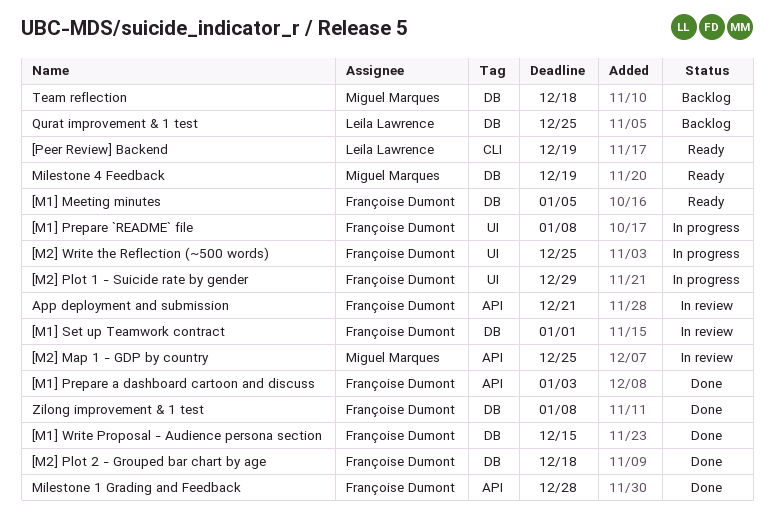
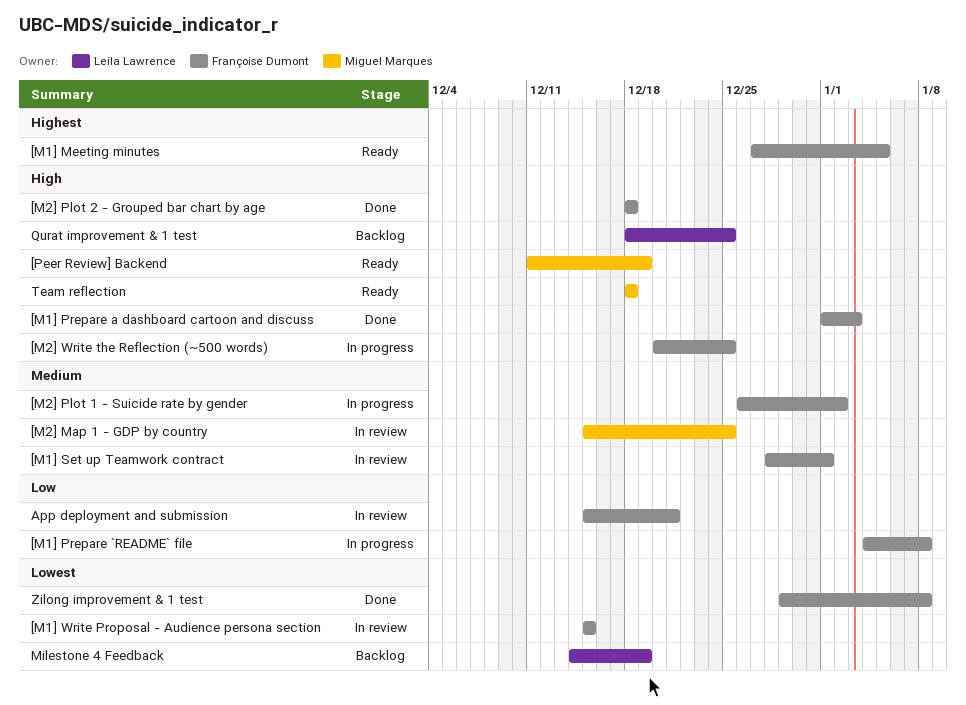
[M1] Write Proposal - Audience persona section, status: Done -> In review
[M2] Plot 1 - Suicide rate by gender, due: Dec 29 -> Jan 2
[Peer Review] Backend, owner: Leila Lawrence -> Miguel Marques
Milestone 1 Grading and Feedback: present -> none
Milestone 4 Feedback, status: Ready -> Backlog
Milestone 4 Feedback, owner: Miguel Marques -> Leila Lawrence
Team reflection, status: Backlog -> Ready

